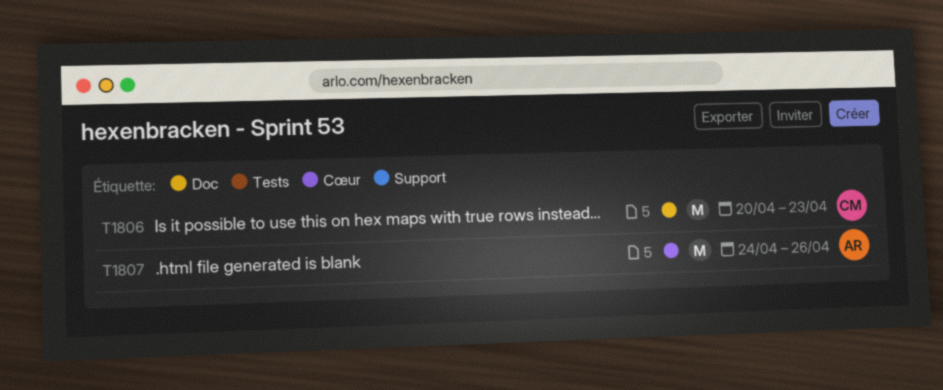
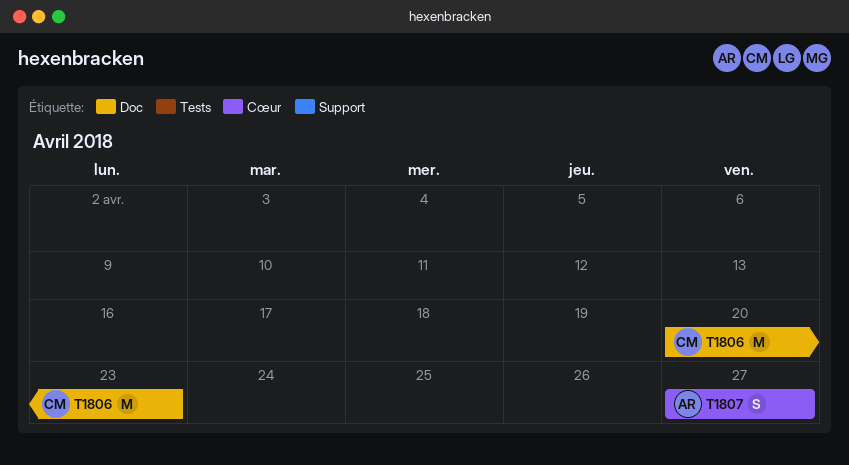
T1807, estimate: M -> S
T1807, start: Apr 24 -> Apr 27
T1807, due: Apr 26 -> Apr 27

